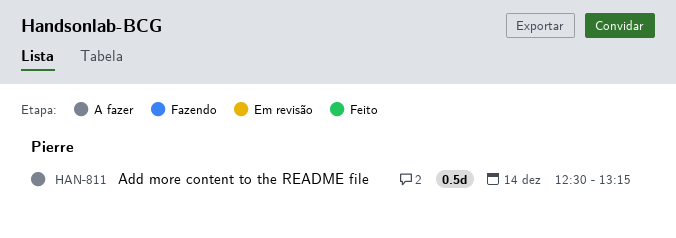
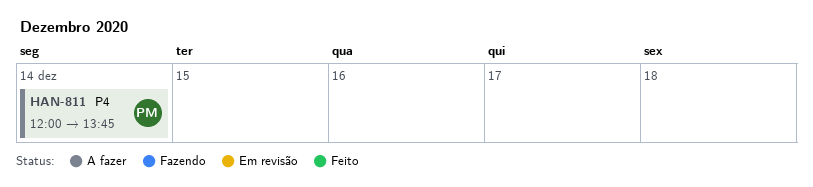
HAN-811, begins: 12:30 -> 12:00
HAN-811, ends: 13:15 -> 13:45

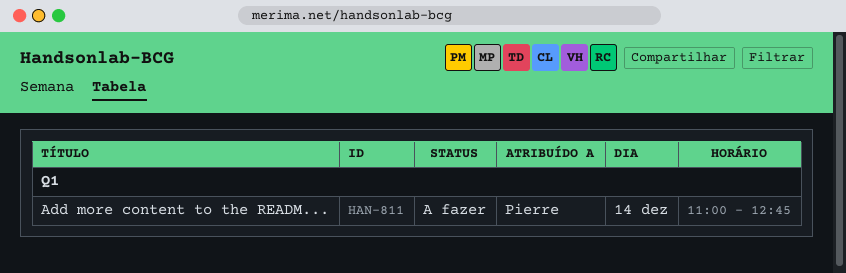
HAN-811, begins: 12:00 -> 11:00
HAN-811, ends: 13:45 -> 12:45

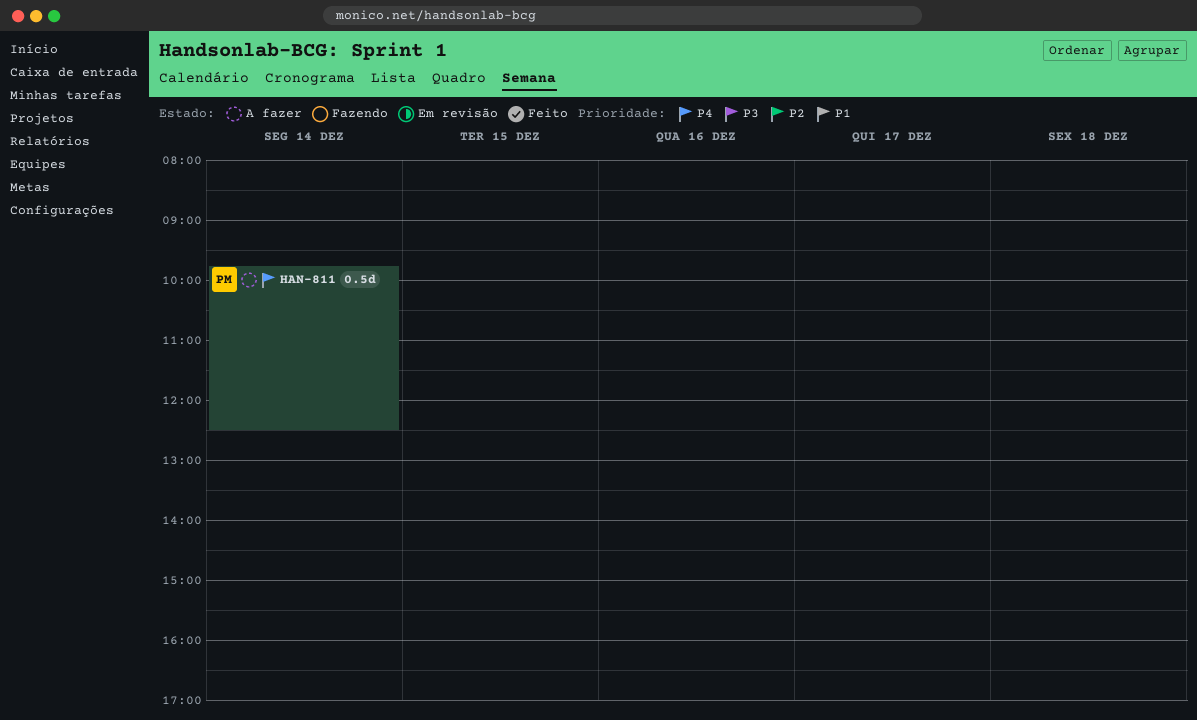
HAN-811, begins: 11:00 -> 09:45
HAN-811, ends: 12:45 -> 12:30

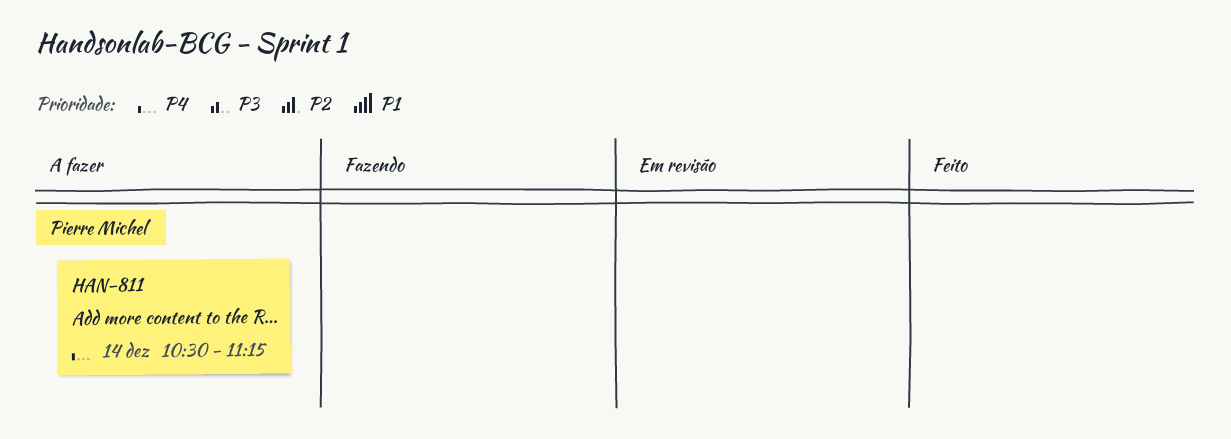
HAN-811, begins: 09:45 -> 10:30
HAN-811, ends: 12:30 -> 11:15

